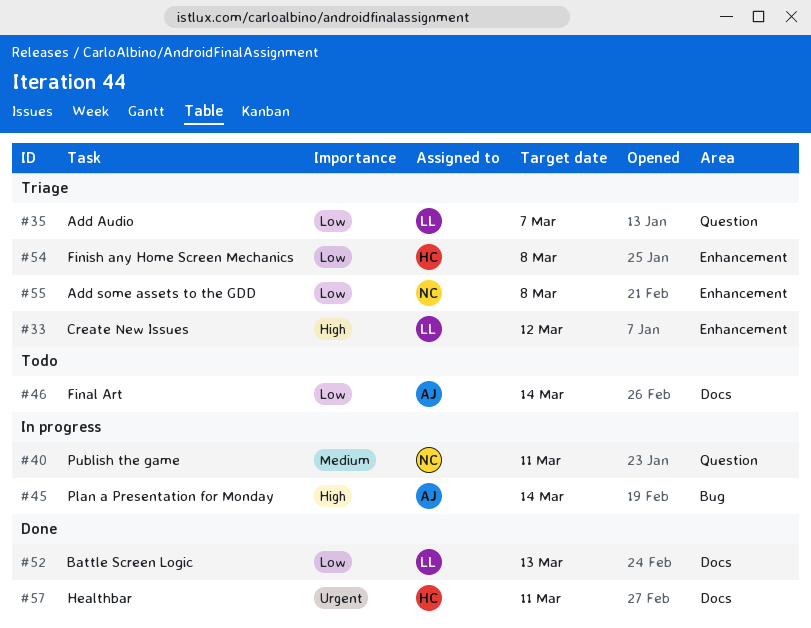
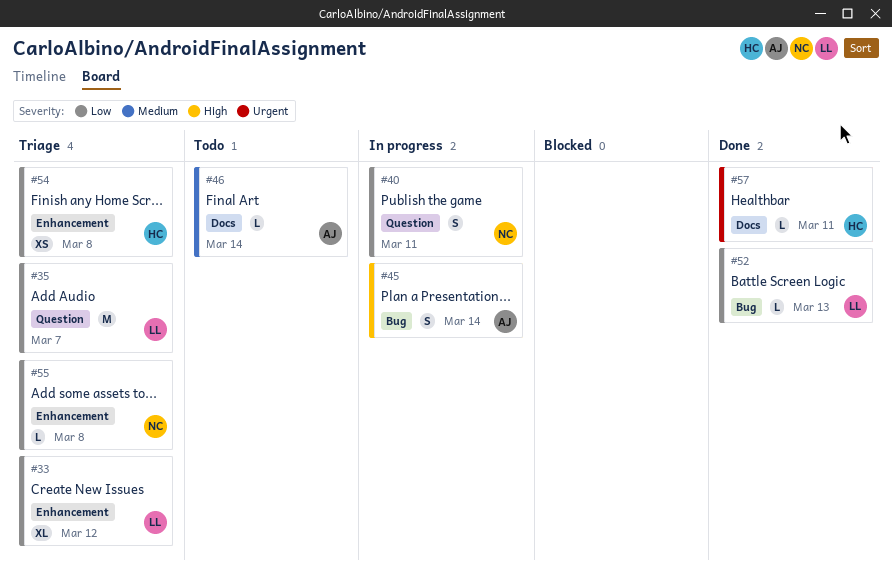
#33, priority: High -> Low
#40, priority: Medium -> Low
#46, priority: Low -> Medium
#52, label: Docs -> Bug

